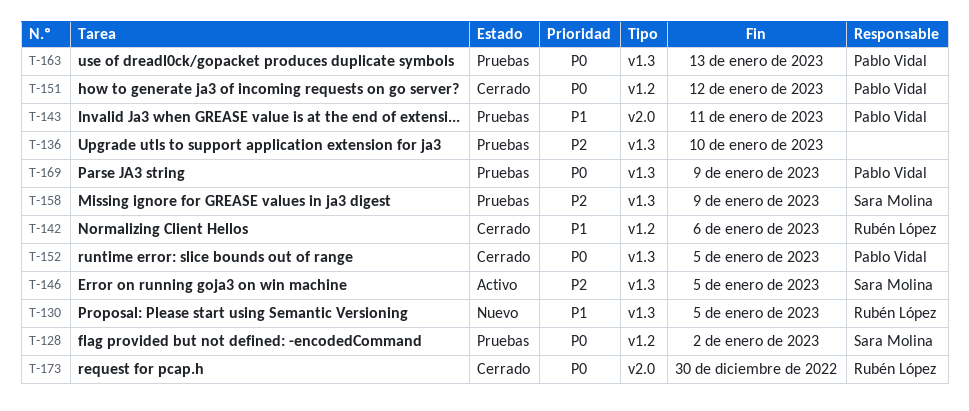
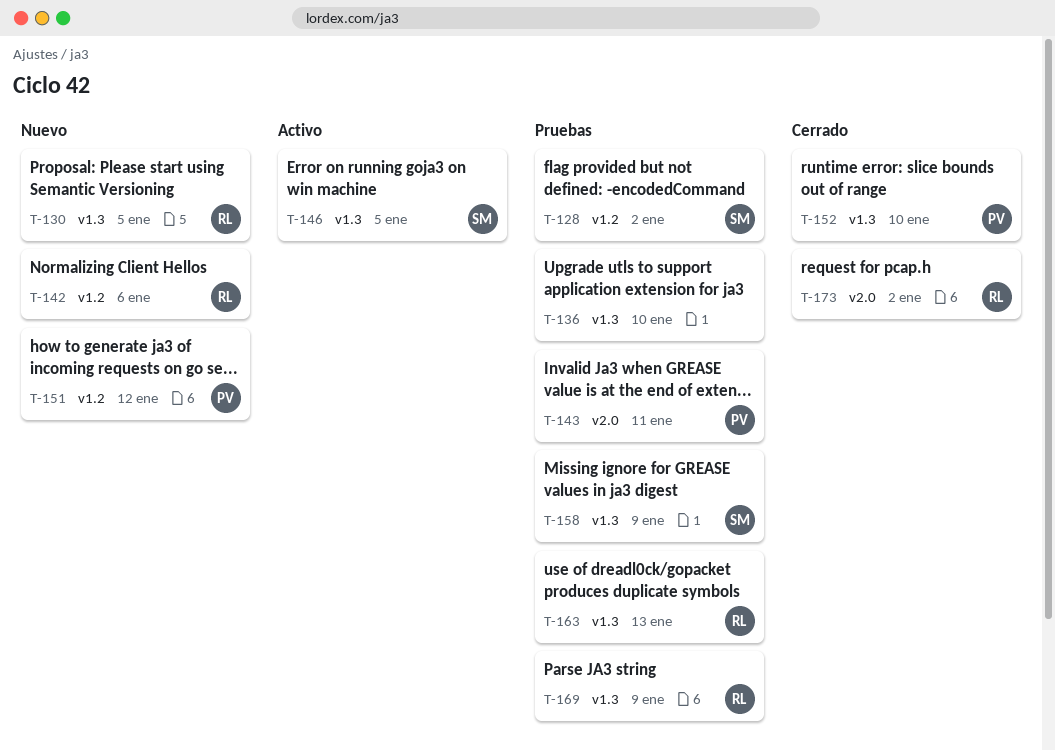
T-142, status: Cerrado -> Nuevo
T-151, status: Cerrado -> Nuevo
T-152, due: Jan 5 -> Jan 10
T-163, owner: Pablo Vidal -> Rubén López
T-169, owner: Pablo Vidal -> Rubén López
T-173, due: Dec 30 -> Jan 2

